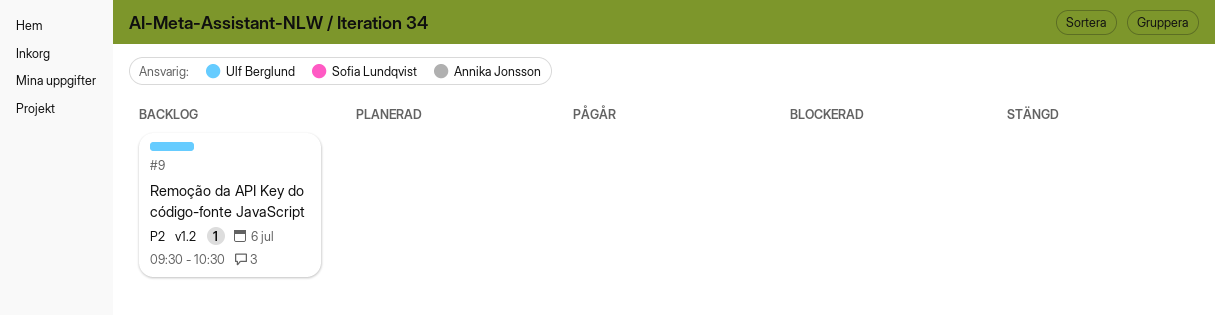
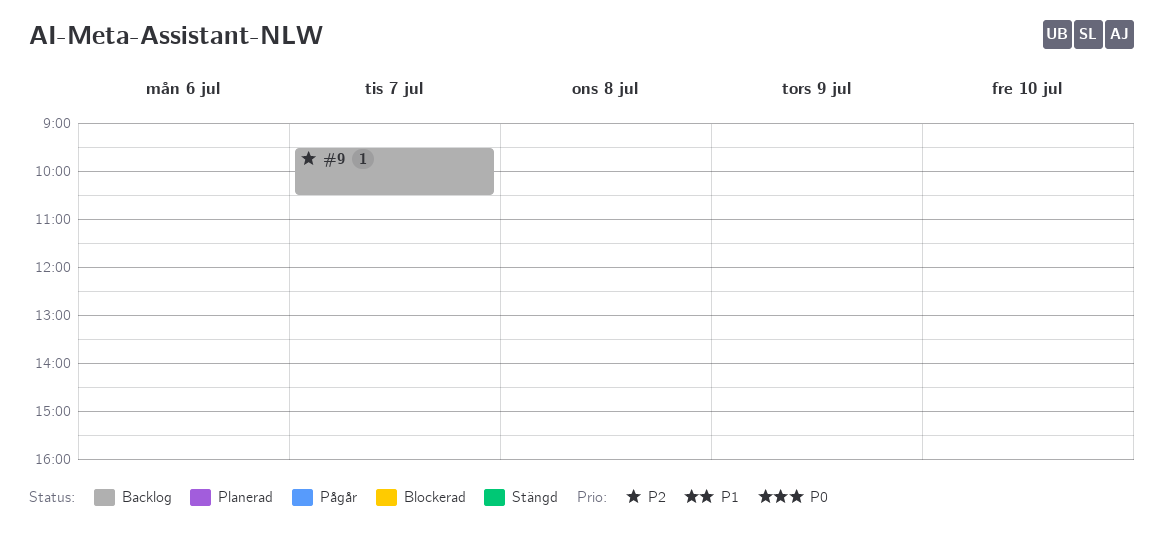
#9, day: Jul 6 -> Jul 7

